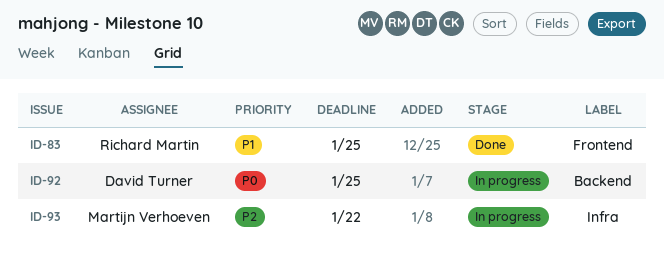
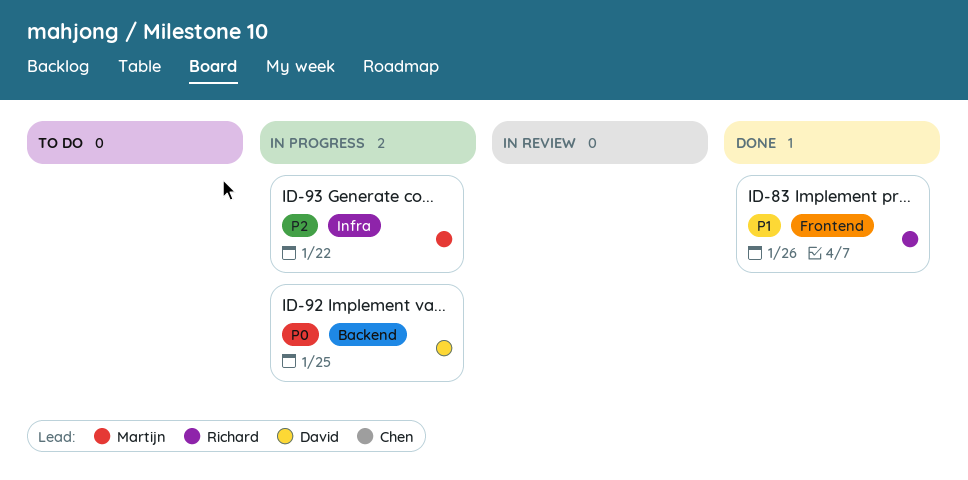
ID-83, due: Jan 25 -> Jan 26

